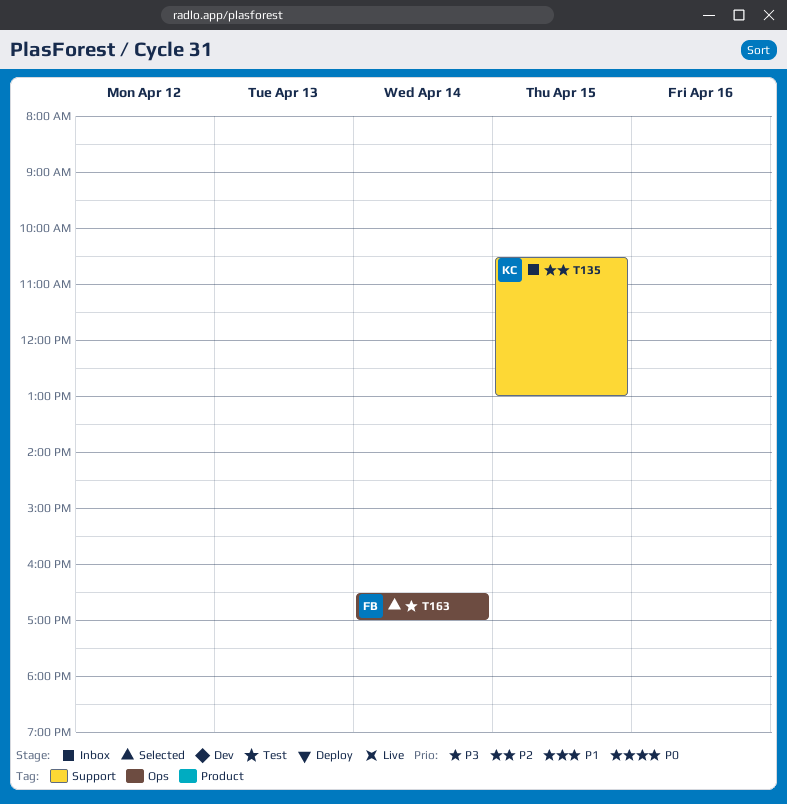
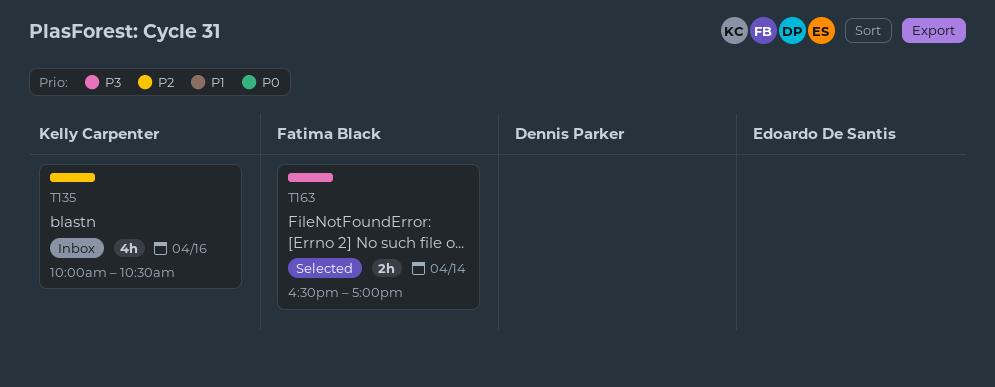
T135, day: Apr 15 -> Apr 16
T135, begins: 10:30 -> 10:00
T135, ends: 13:00 -> 10:30

